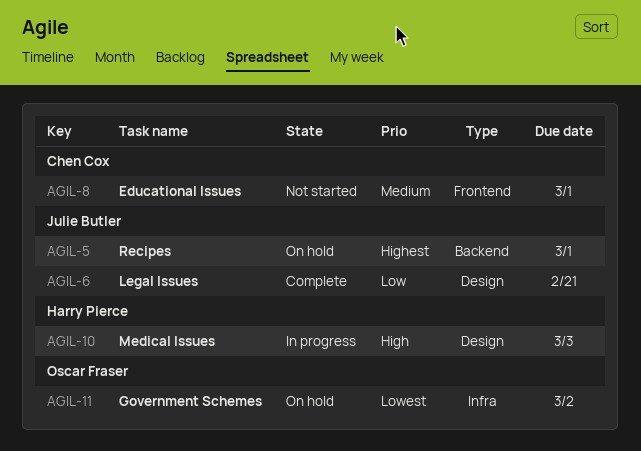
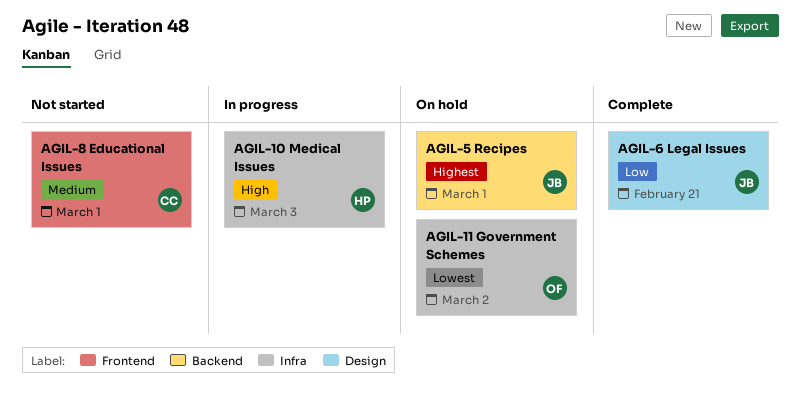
AGIL-10, label: Design -> Infra

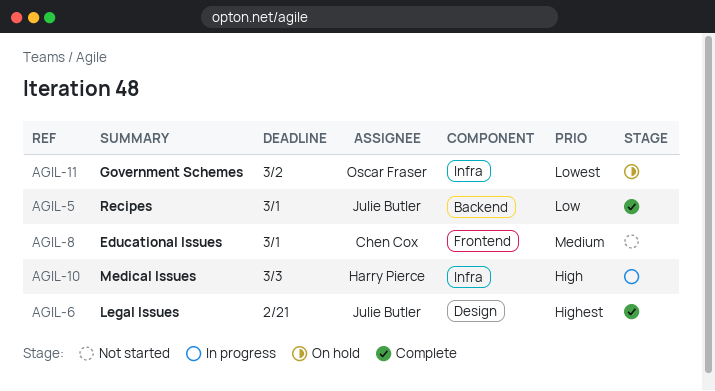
AGIL-5, status: On hold -> Complete
AGIL-5, priority: Highest -> Low
AGIL-6, priority: Low -> Highest

